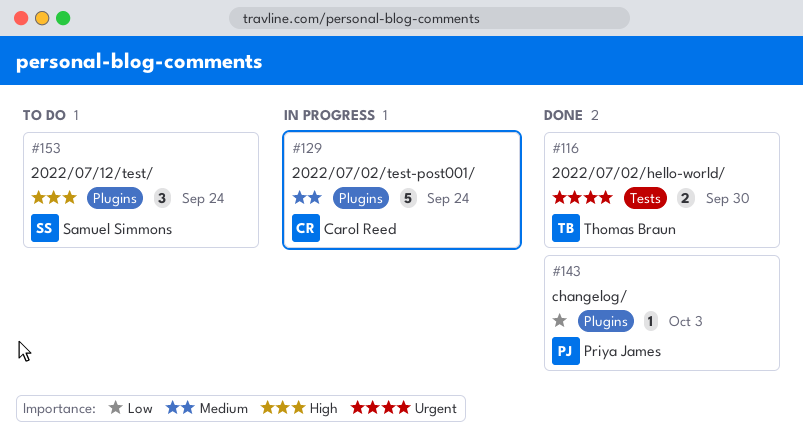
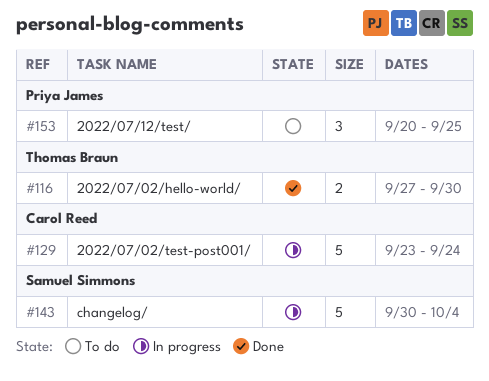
#143, status: Done -> In progress
#143, owner: Priya James -> Samuel Simmons
#143, estimate: 1 -> 5
#143, due: Oct 3 -> Oct 4
#153, owner: Samuel Simmons -> Priya James
#153, due: Sep 24 -> Sep 25

